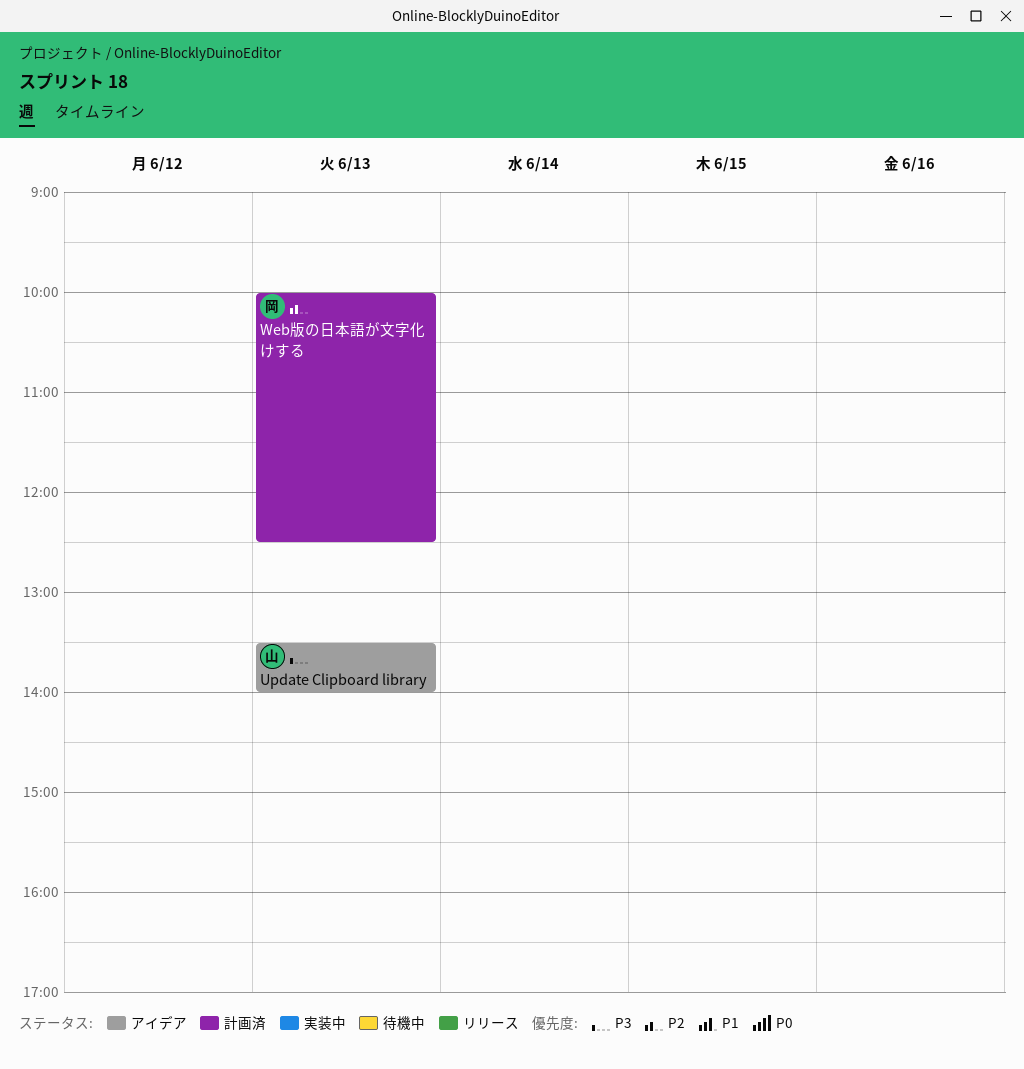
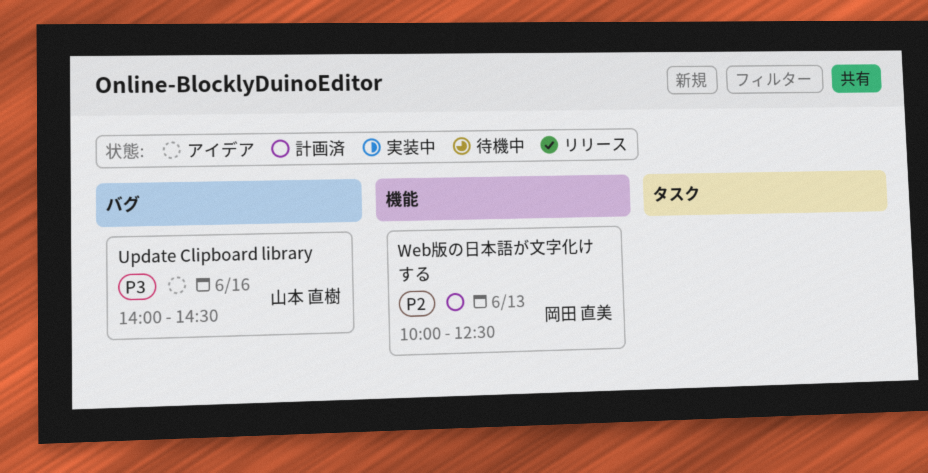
Update Clipboard library, day: Jun 13 -> Jun 16
Update Clipboard library, begins: 13:30 -> 14:00
Update Clipboard library, ends: 14:00 -> 14:30

